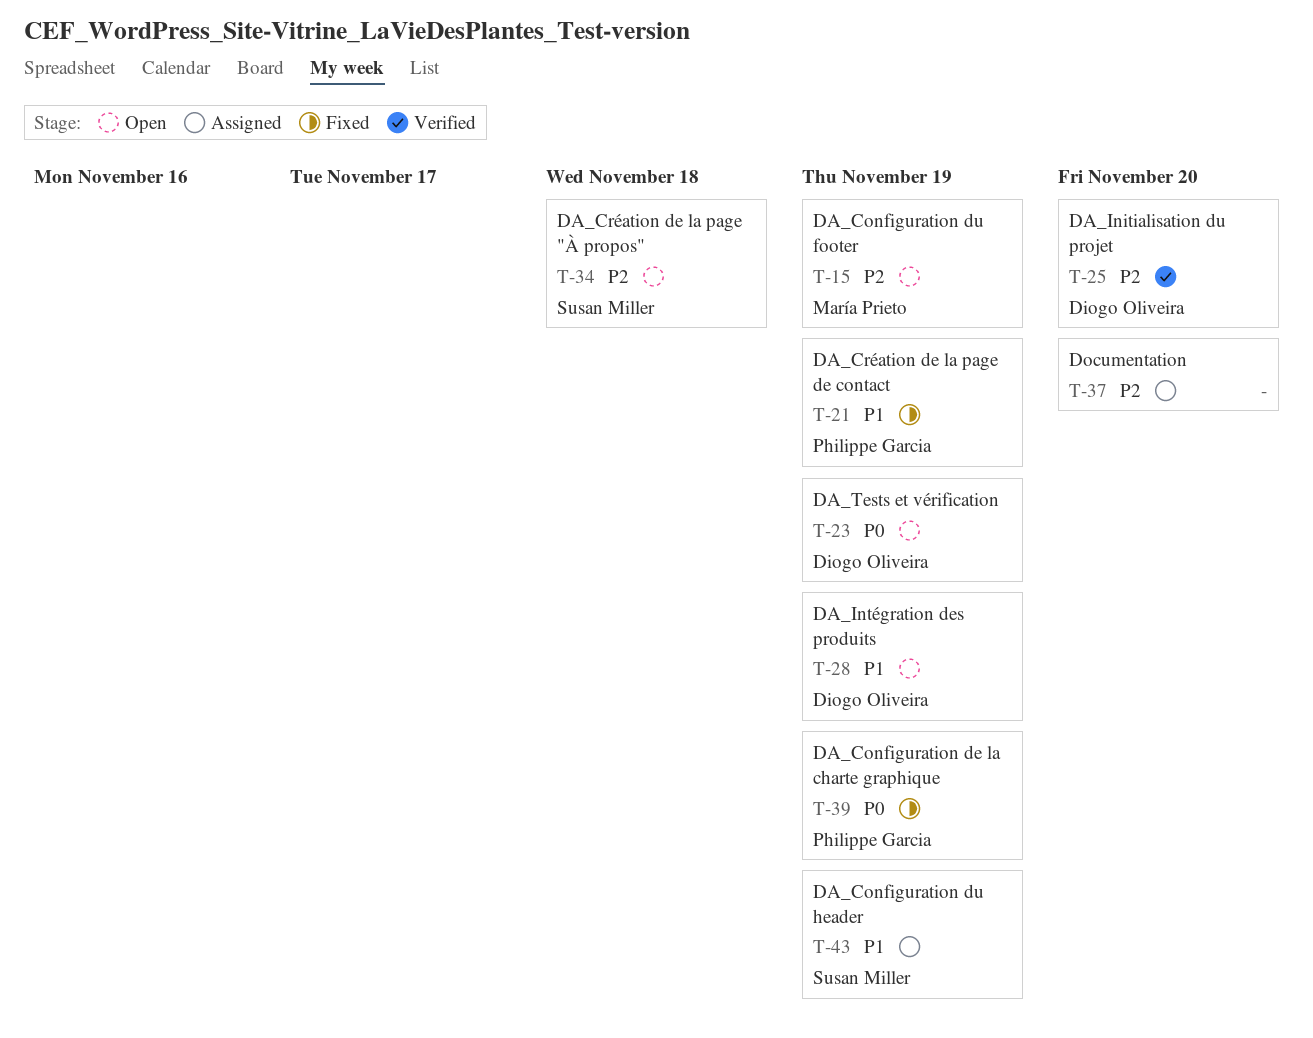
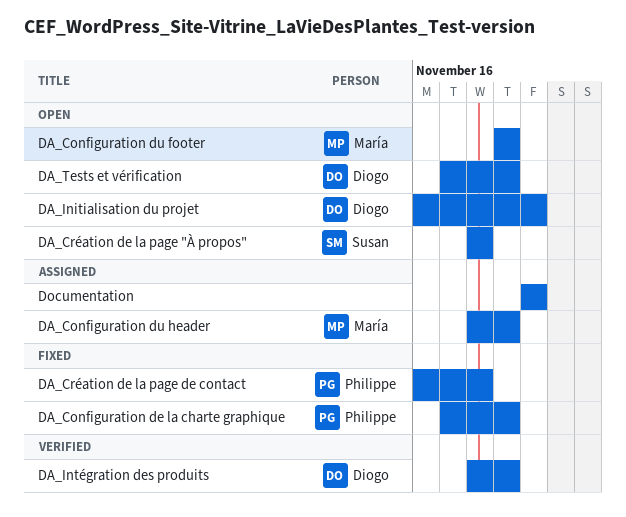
DA_Configuration du header, owner: Susan Miller -> María Prieto
DA_Création de la page de contact, due: Nov 19 -> Nov 18
DA_Initialisation du projet, status: Verified -> Open
DA_Intégration des produits, status: Open -> Verified

